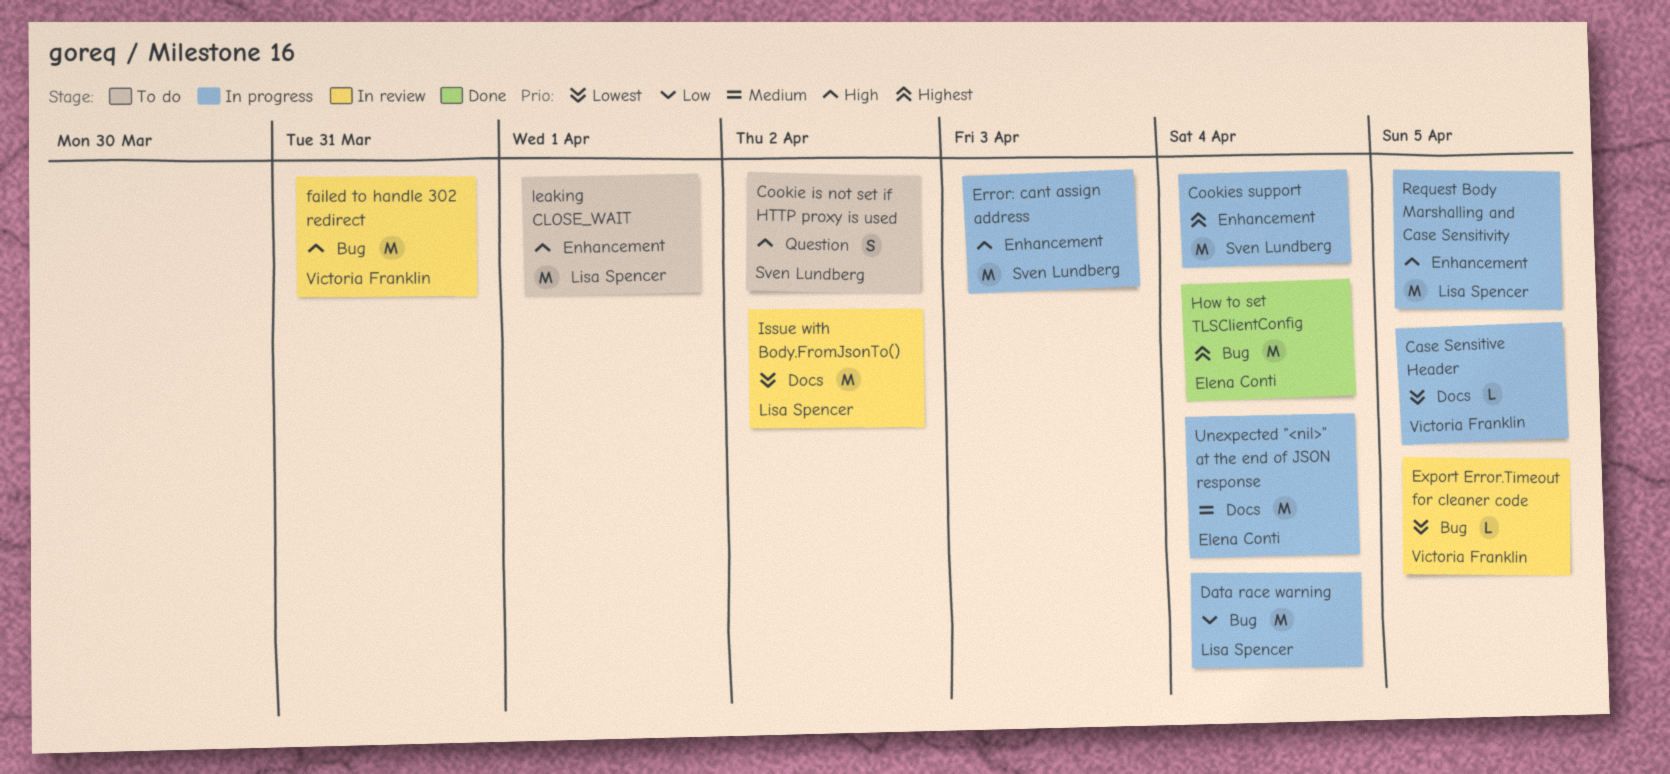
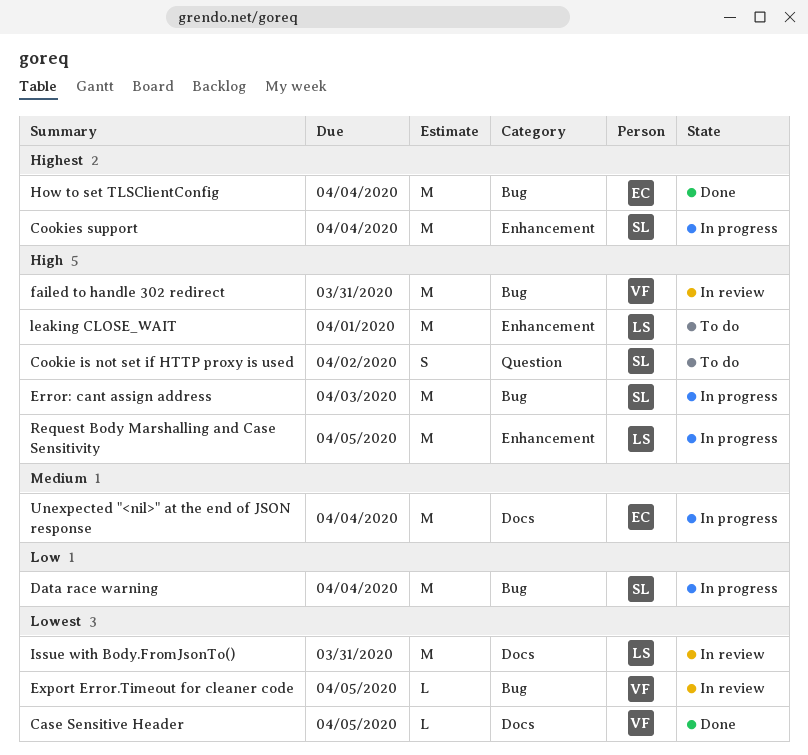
Case Sensitive Header, status: In progress -> Done
Data race warning, owner: Lisa Spencer -> Sven Lundberg
Error: cant assign address, label: Enhancement -> Bug
Issue with Body.FromJsonTo(), due: Apr 2 -> Mar 31

